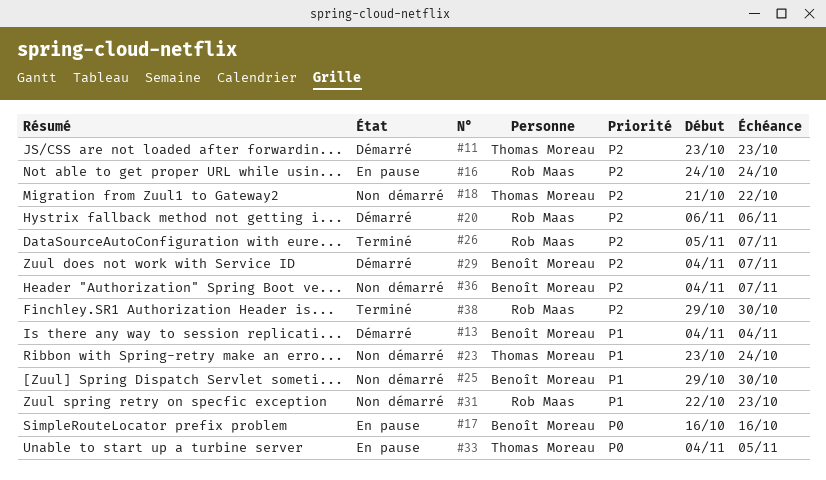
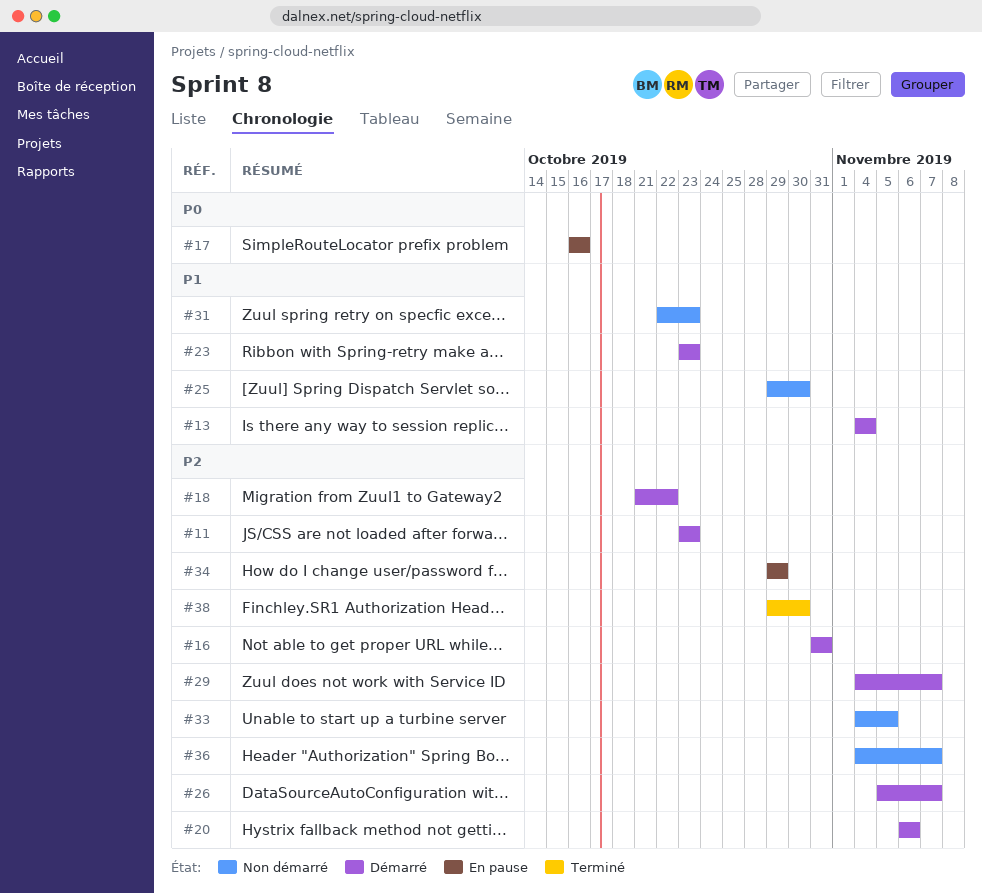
#16, status: En pause -> Démarré
#16, start: Oct 24 -> Oct 31
#16, due: Oct 24 -> Oct 31
#18, status: Non démarré -> Démarré
#23, status: Non démarré -> Démarré
#23, due: Oct 24 -> Oct 23
#26, status: Terminé -> Démarré
#33, status: En pause -> Non démarré
#33, priority: P0 -> P2
#34: none -> present

